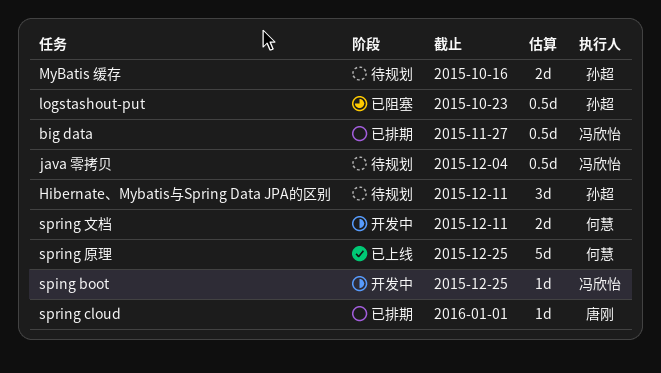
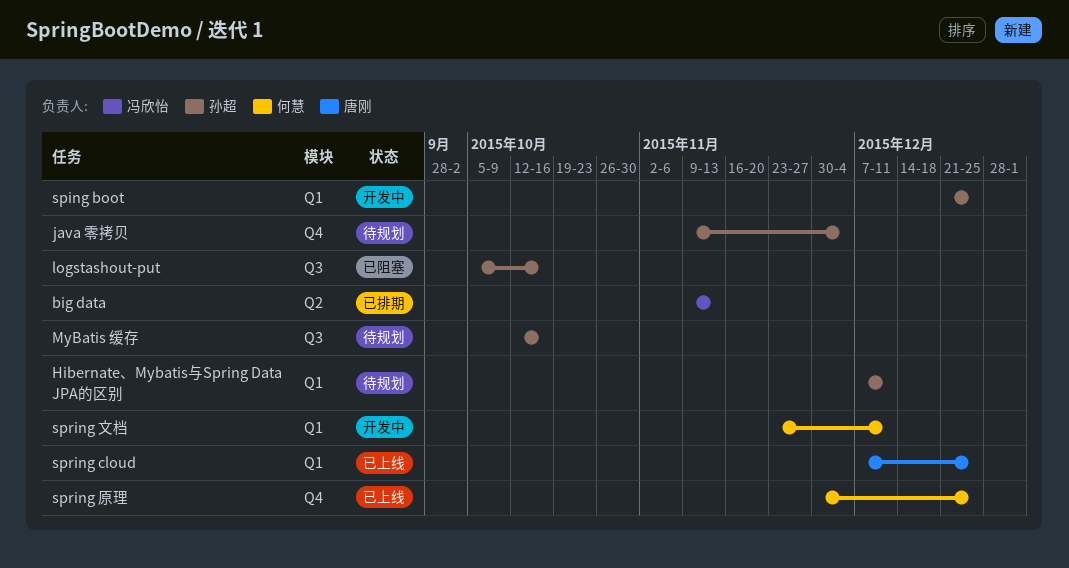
big data, due: Nov 27 -> Nov 13
java 零拷贝, owner: 冯欣怡 -> 孙超
logstashout-put, due: Oct 23 -> Oct 16
sping boot, owner: 冯欣怡 -> 孙超
spring cloud, status: 已排期 -> 已上线
spring cloud, due: Jan 1 -> Dec 25

